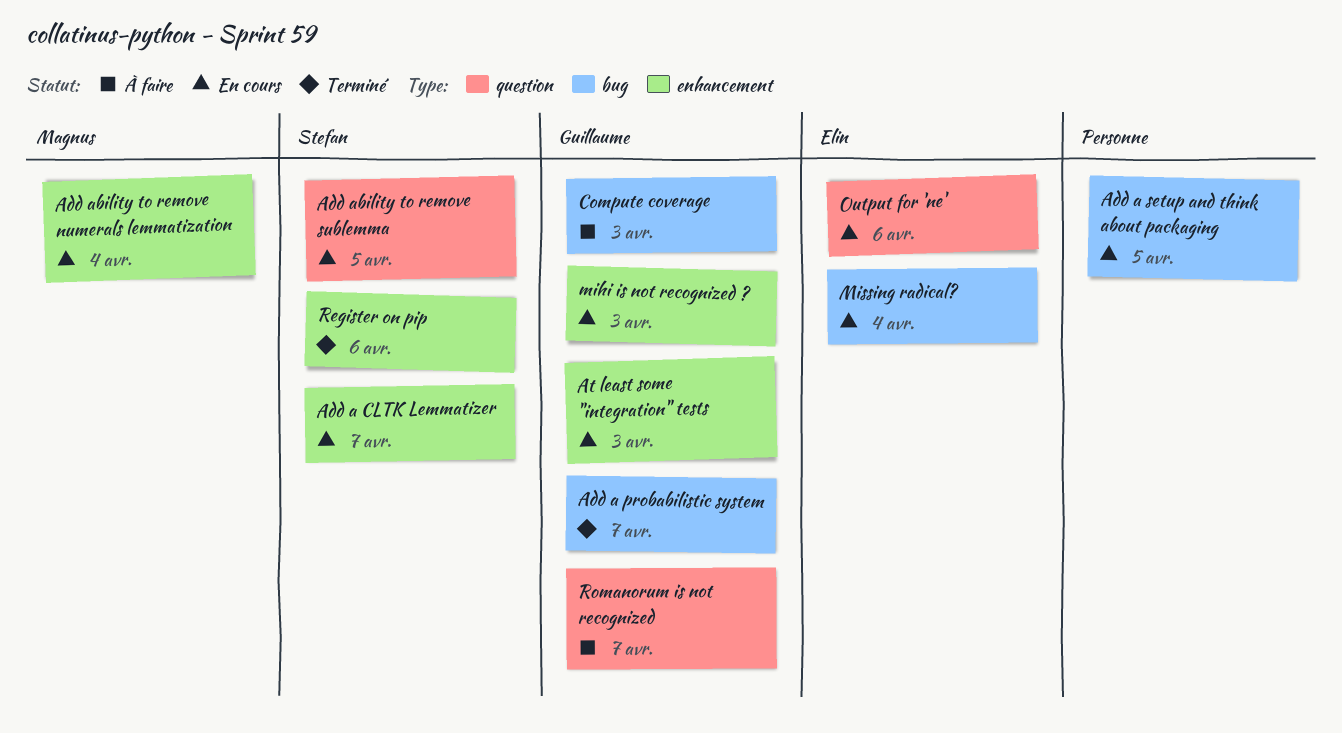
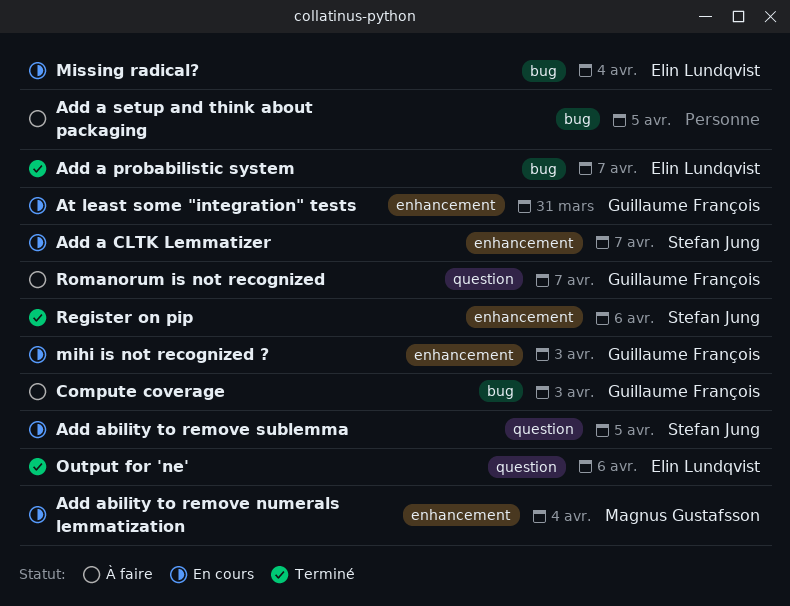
Add a probabilistic system, owner: Guillaume François -> Elin Lundqvist
Add a setup and think about packaging, status: En cours -> À faire
At least some "integration" tests, due: Apr 3 -> Mar 31
Output for 'ne', status: En cours -> Terminé

